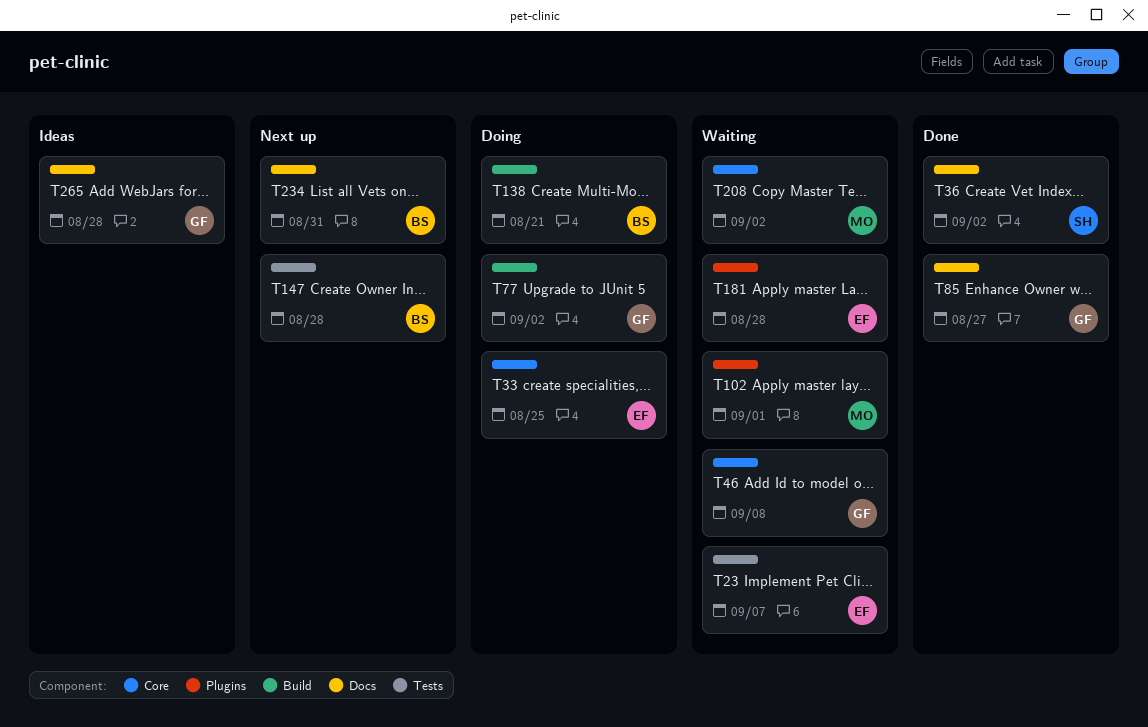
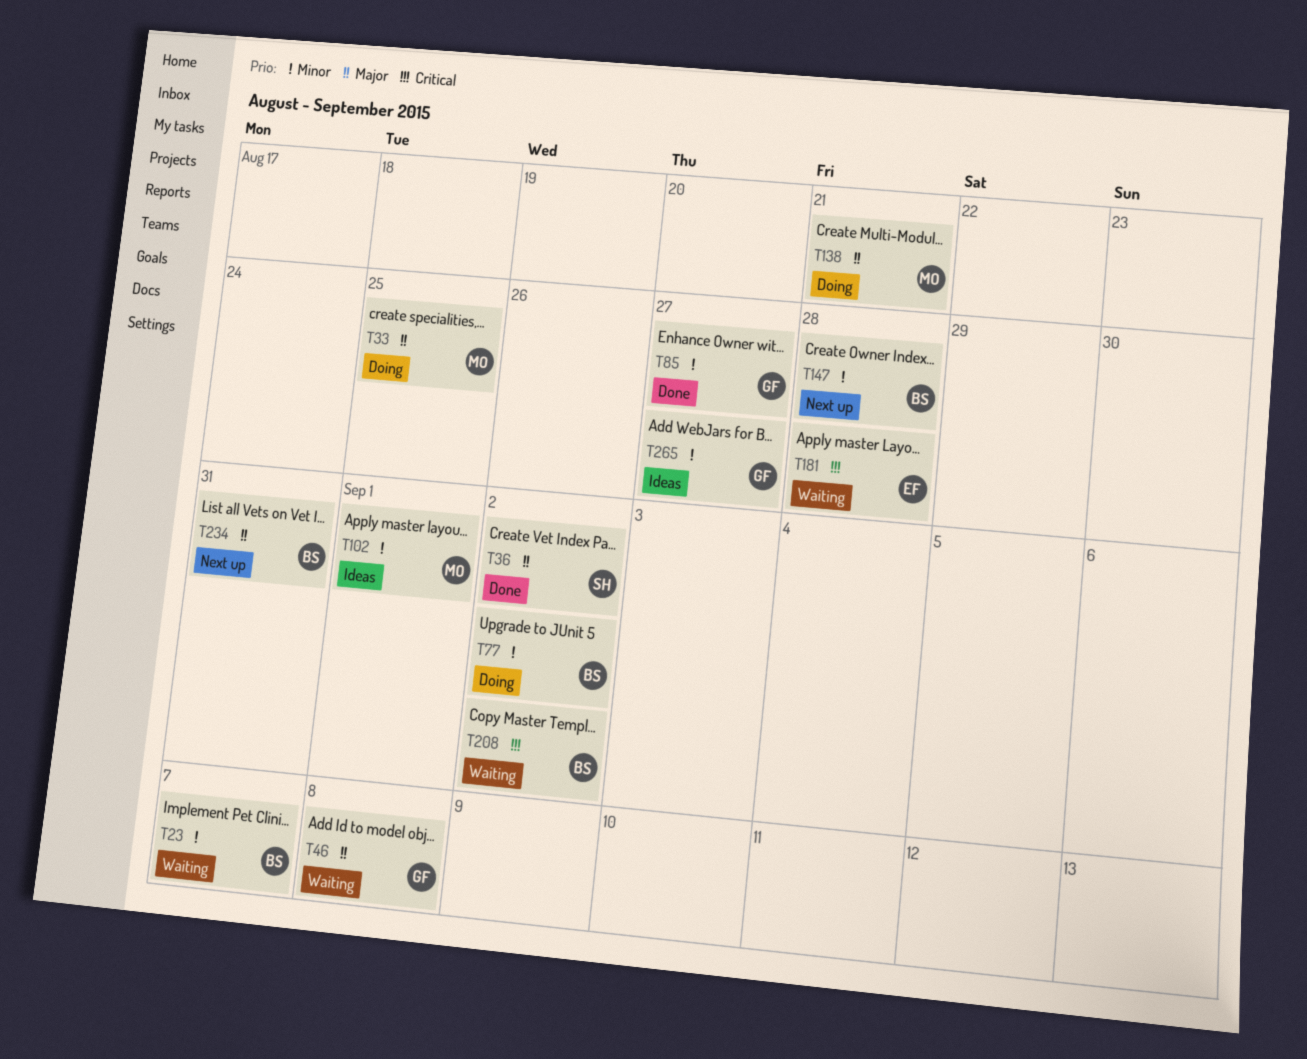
T23, owner: EF -> BS
T33, owner: EF -> MO
T77, owner: GF -> BS
T102, status: Waiting -> Ideas
T138, owner: BS -> MO
T208, owner: MO -> BS
T265, due: Aug 28 -> Aug 27

